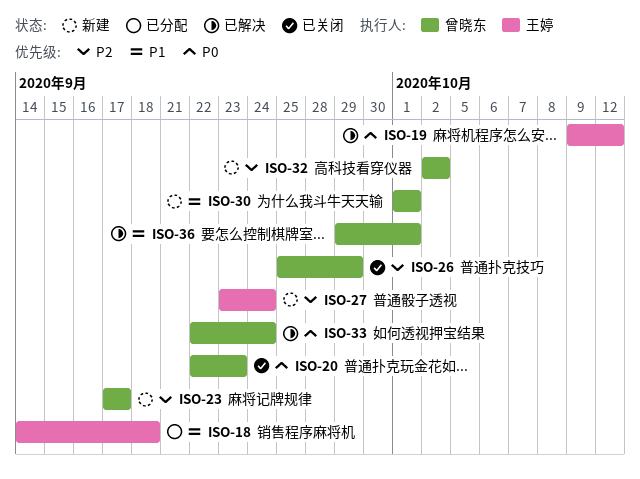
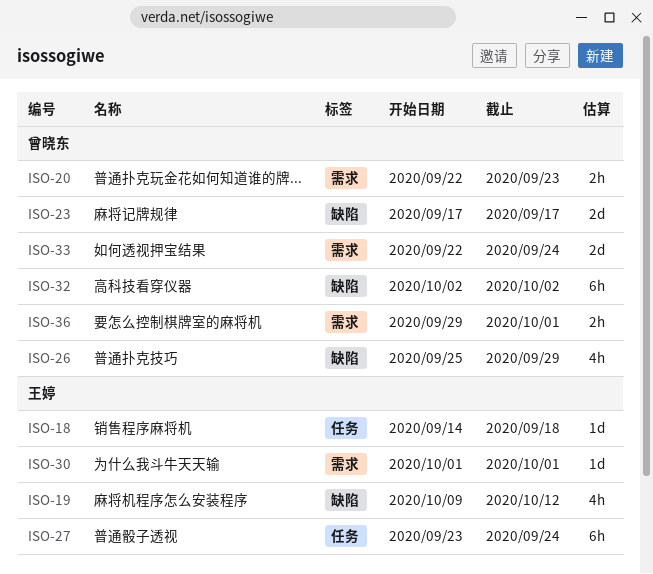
ISO-30, owner: 曾晓东 -> 王婷

